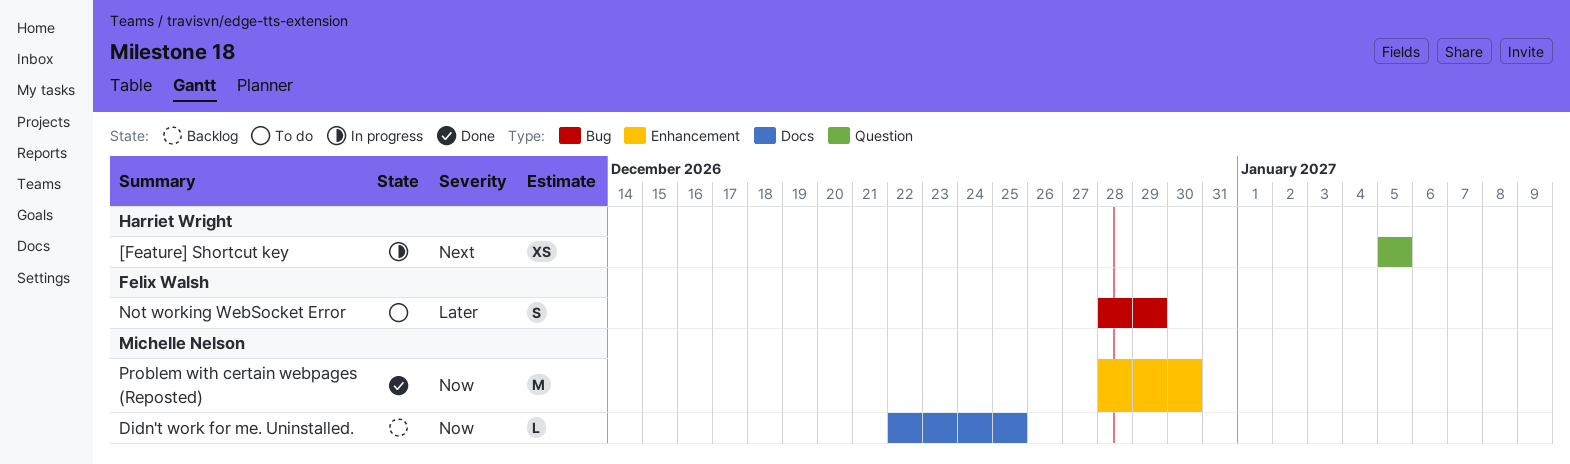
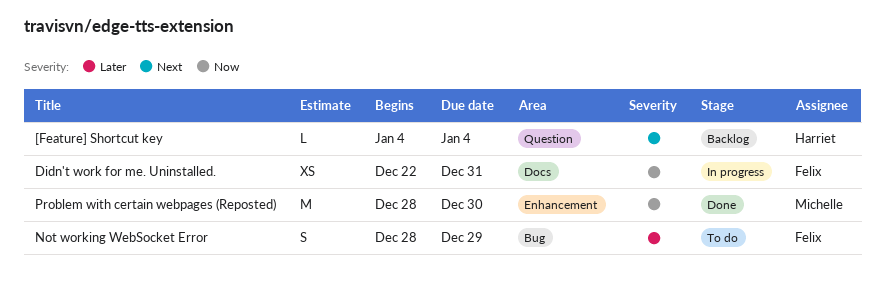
[Feature] Shortcut key, status: In progress -> Backlog
[Feature] Shortcut key, estimate: XS -> L
[Feature] Shortcut key, start: Jan 5 -> Jan 4
[Feature] Shortcut key, due: Jan 5 -> Jan 4
Didn't work for me. Uninstalled., status: Backlog -> In progress
Didn't work for me. Uninstalled., owner: Michelle Nelson -> Felix Walsh
Didn't work for me. Uninstalled., estimate: L -> XS
Didn't work for me. Uninstalled., due: Dec 25 -> Dec 31

